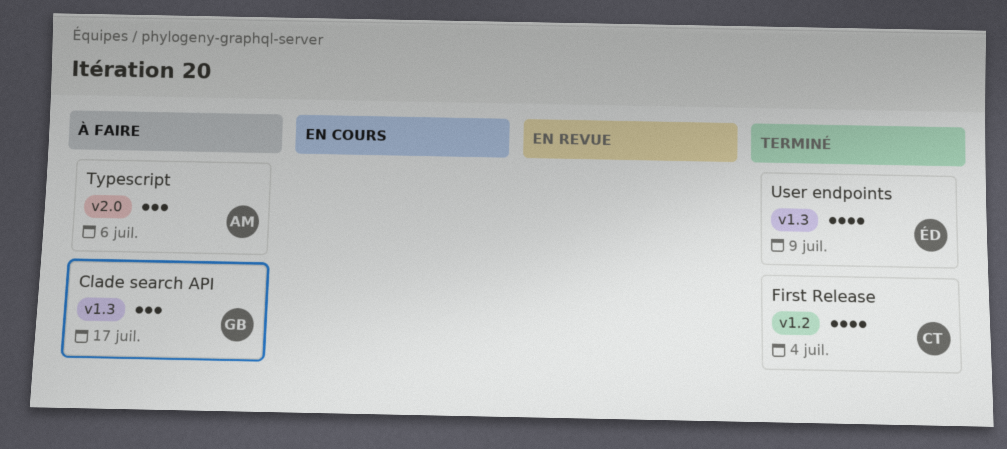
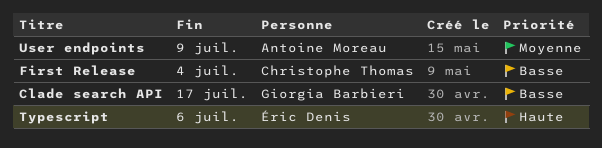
Typescript, owner: Antoine Moreau -> Éric Denis
User endpoints, owner: Éric Denis -> Antoine Moreau

